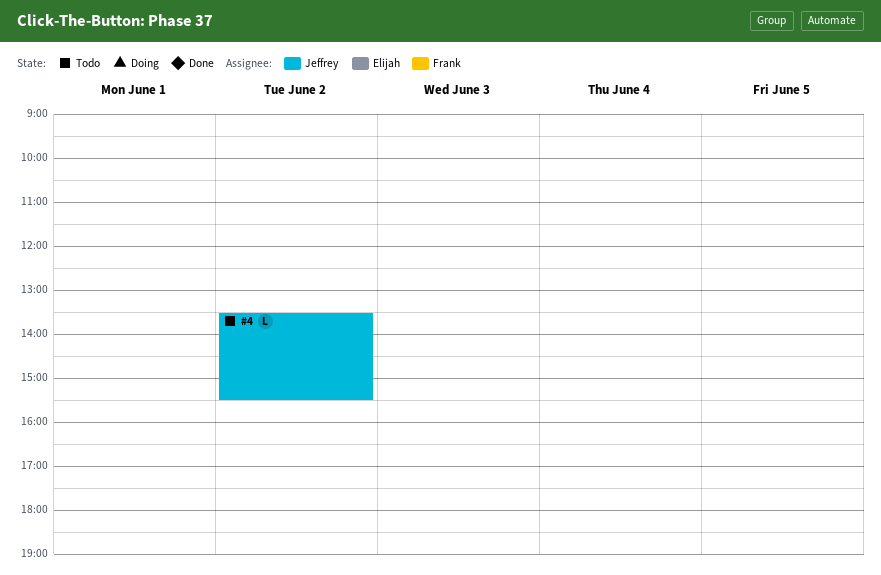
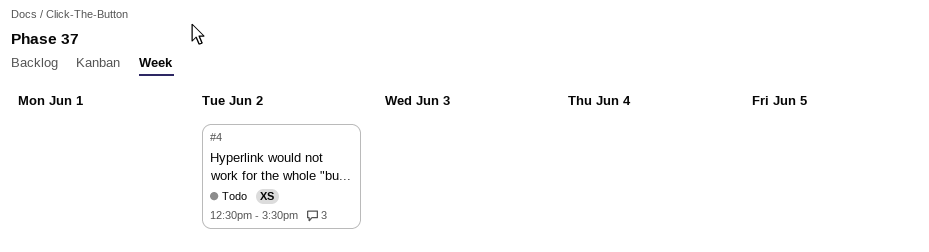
#4, estimate: L -> XS
#4, begins: 13:30 -> 12:30

